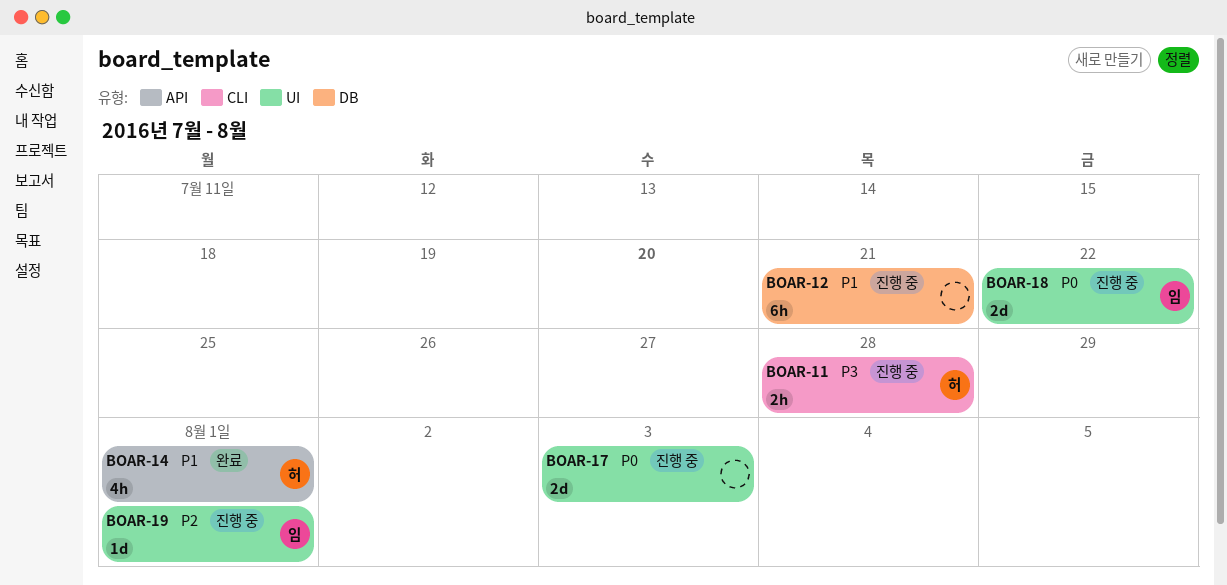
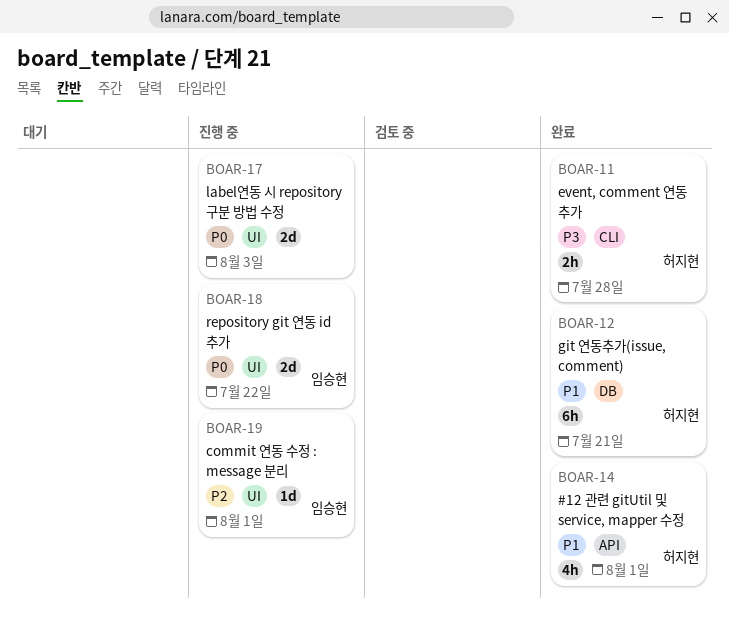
BOAR-11, status: 진행 중 -> 완료
BOAR-12, status: 진행 중 -> 완료
BOAR-12, owner: none -> 허지현

